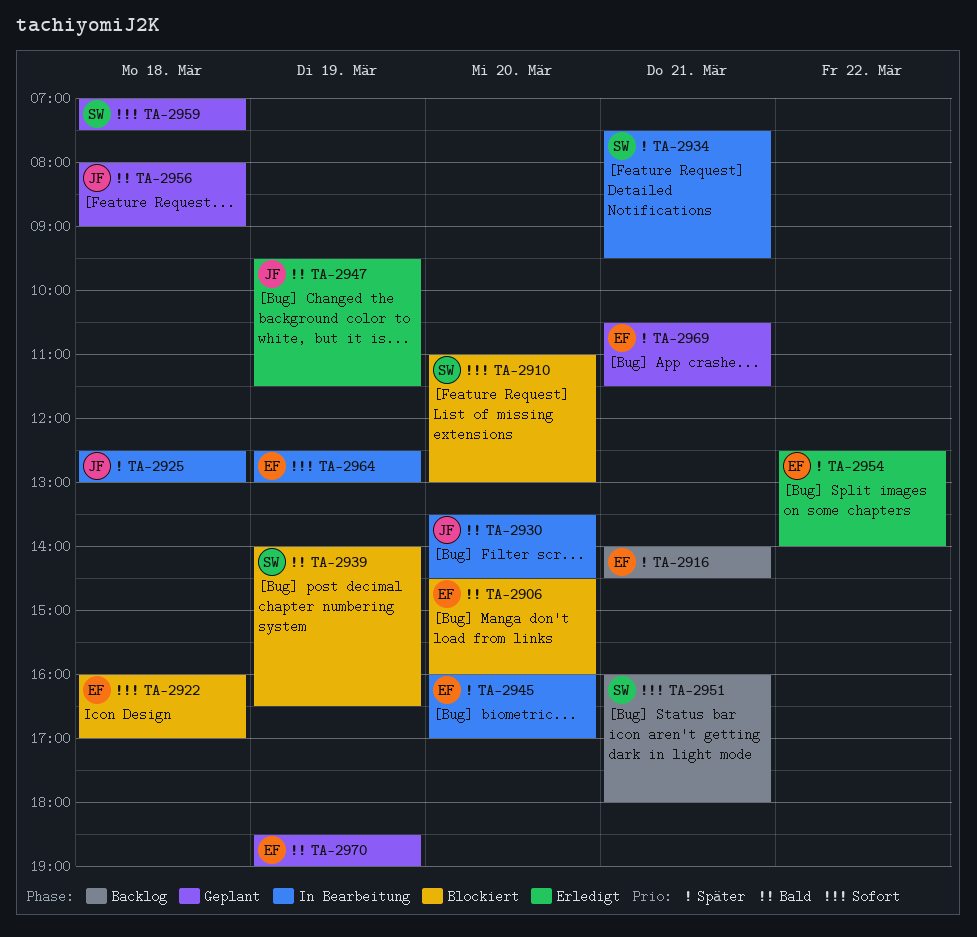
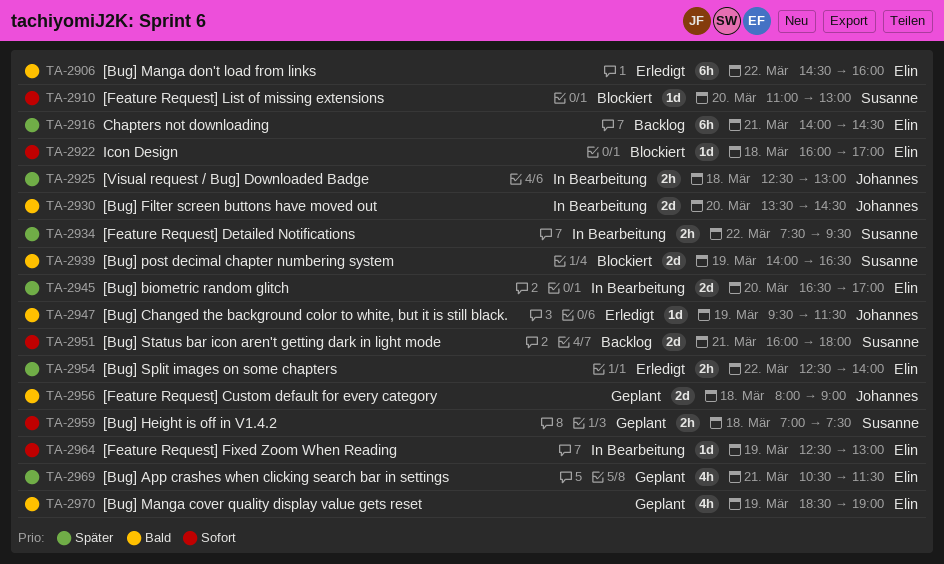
TA-2906, status: Blockiert -> Erledigt
TA-2906, day: Mar 20 -> Mar 22
TA-2934, day: Mar 21 -> Mar 22
TA-2945, begins: 16:00 -> 16:30

